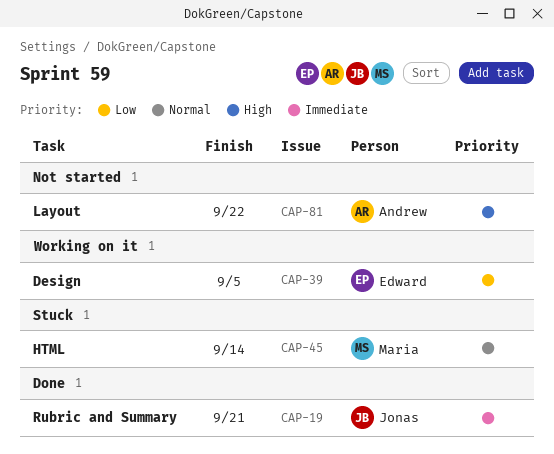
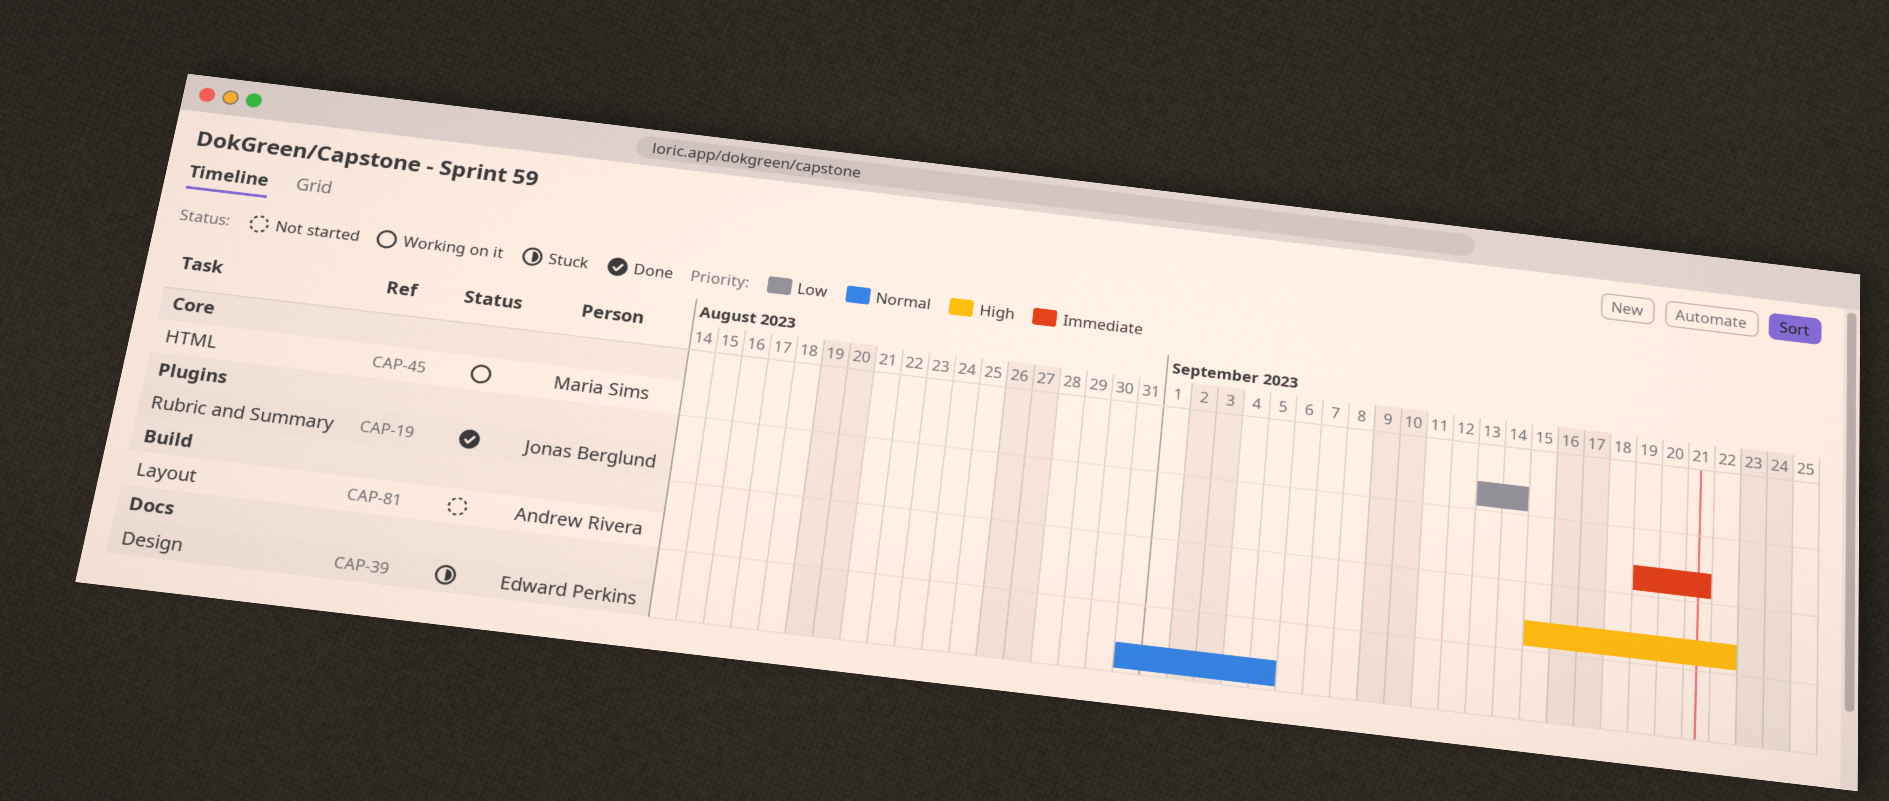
CAP-39, status: Working on it -> Stuck
CAP-39, priority: Low -> Normal
CAP-45, status: Stuck -> Working on it
CAP-45, priority: Normal -> Low

